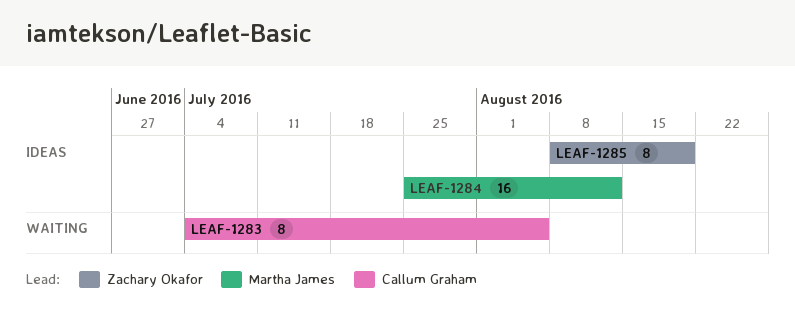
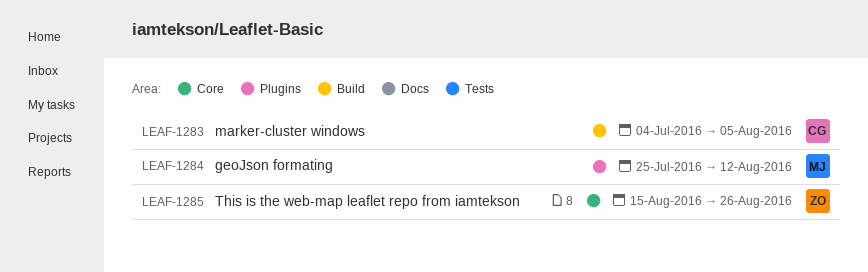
LEAF-1285, start: Aug 8 -> Aug 15
LEAF-1285, due: Aug 19 -> Aug 26

